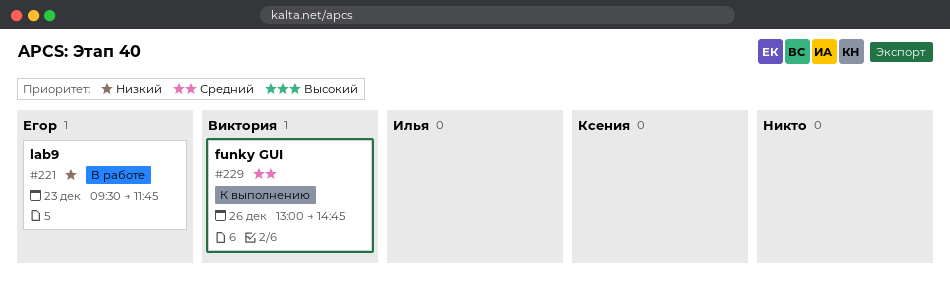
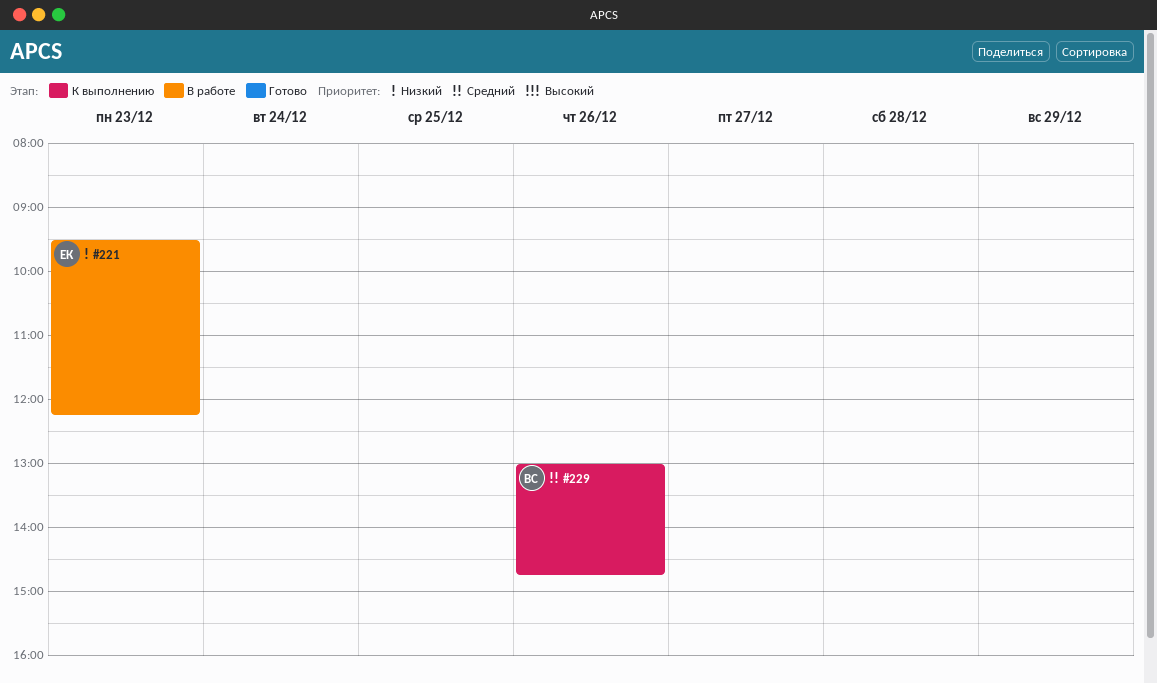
#221, ends: 11:45 -> 12:15

